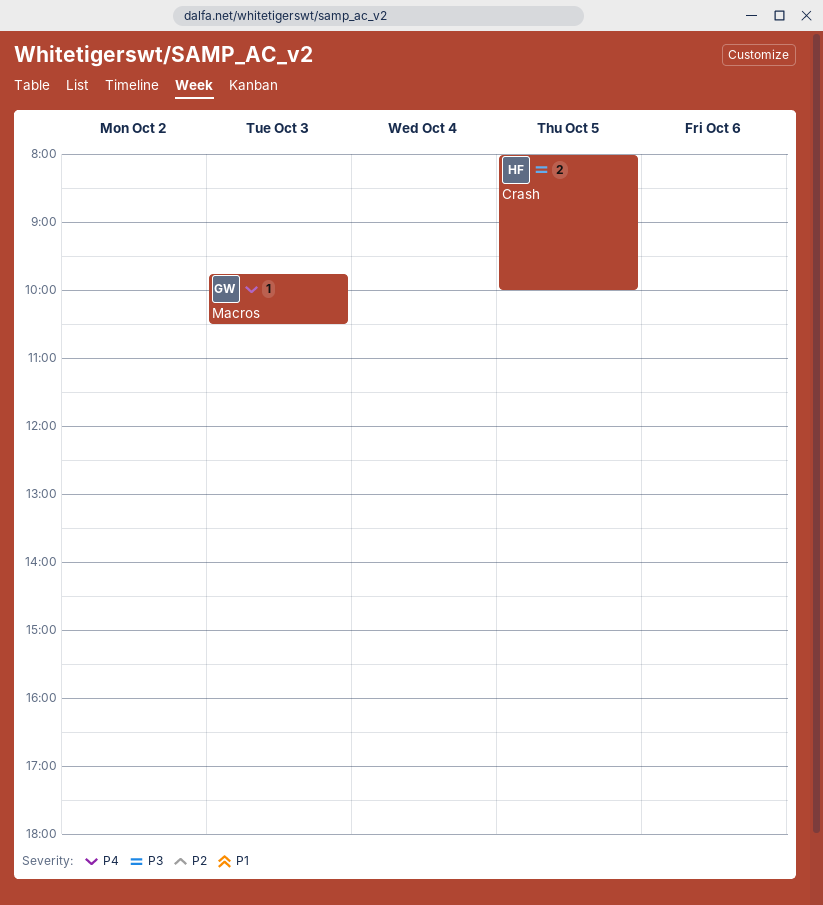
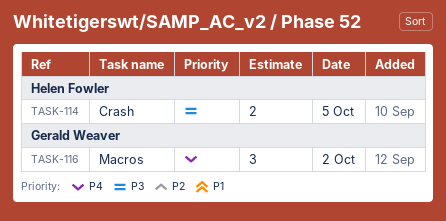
Macros, estimate: 1 -> 3
Macros, day: Oct 3 -> Oct 2

